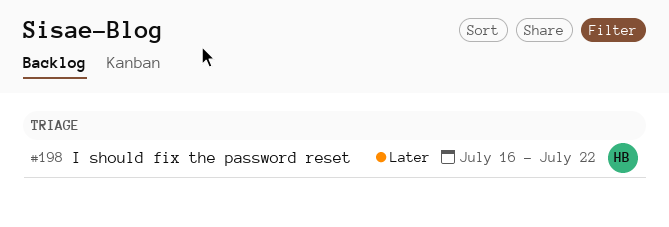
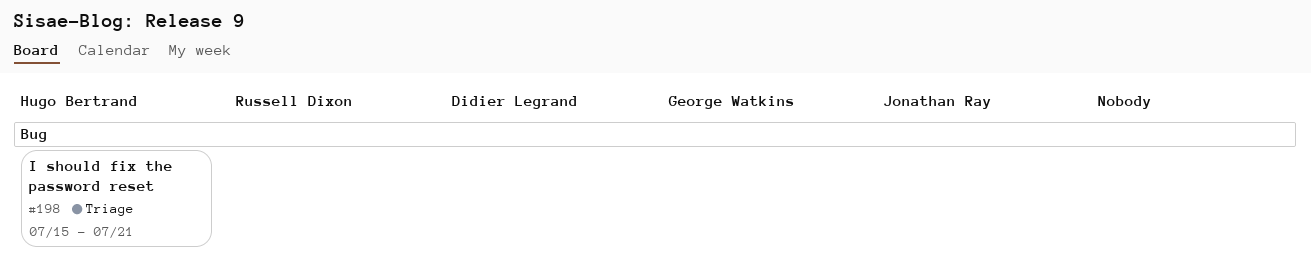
#198, start: Jul 16 -> Jul 15
#198, due: Jul 22 -> Jul 21

